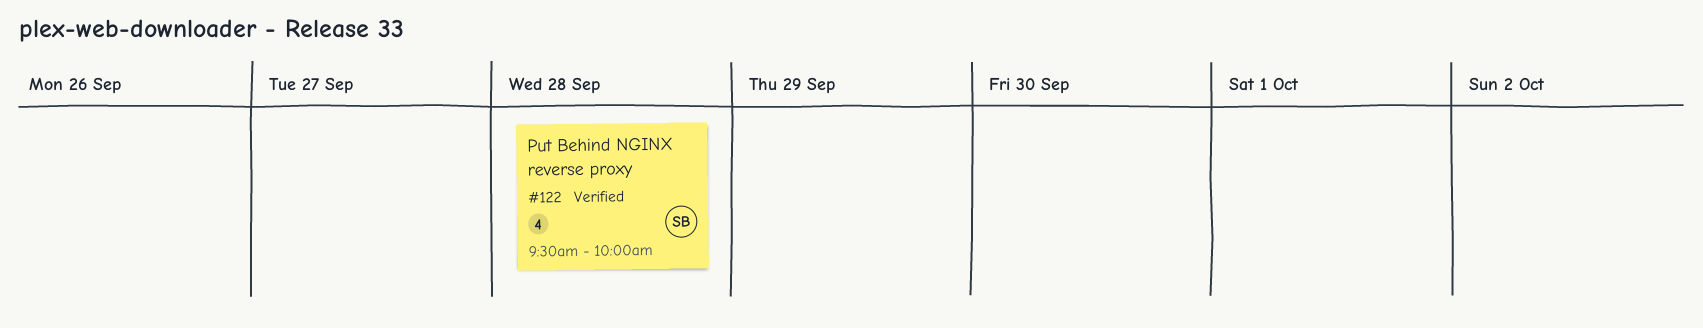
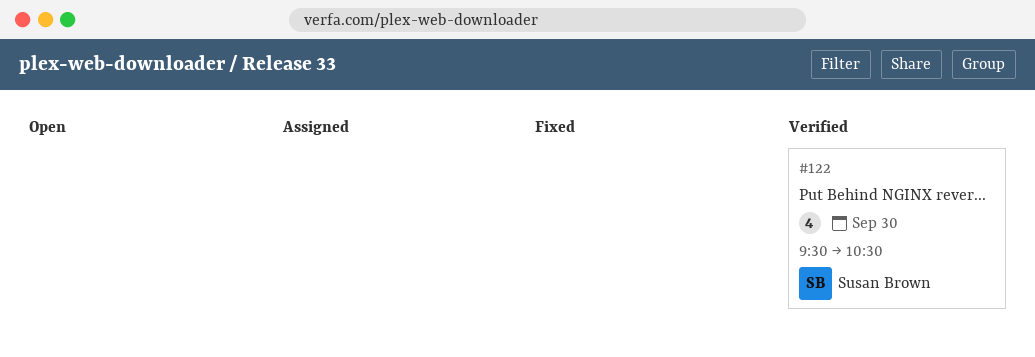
#122, day: Sep 28 -> Sep 30
#122, ends: 10:00 -> 10:30

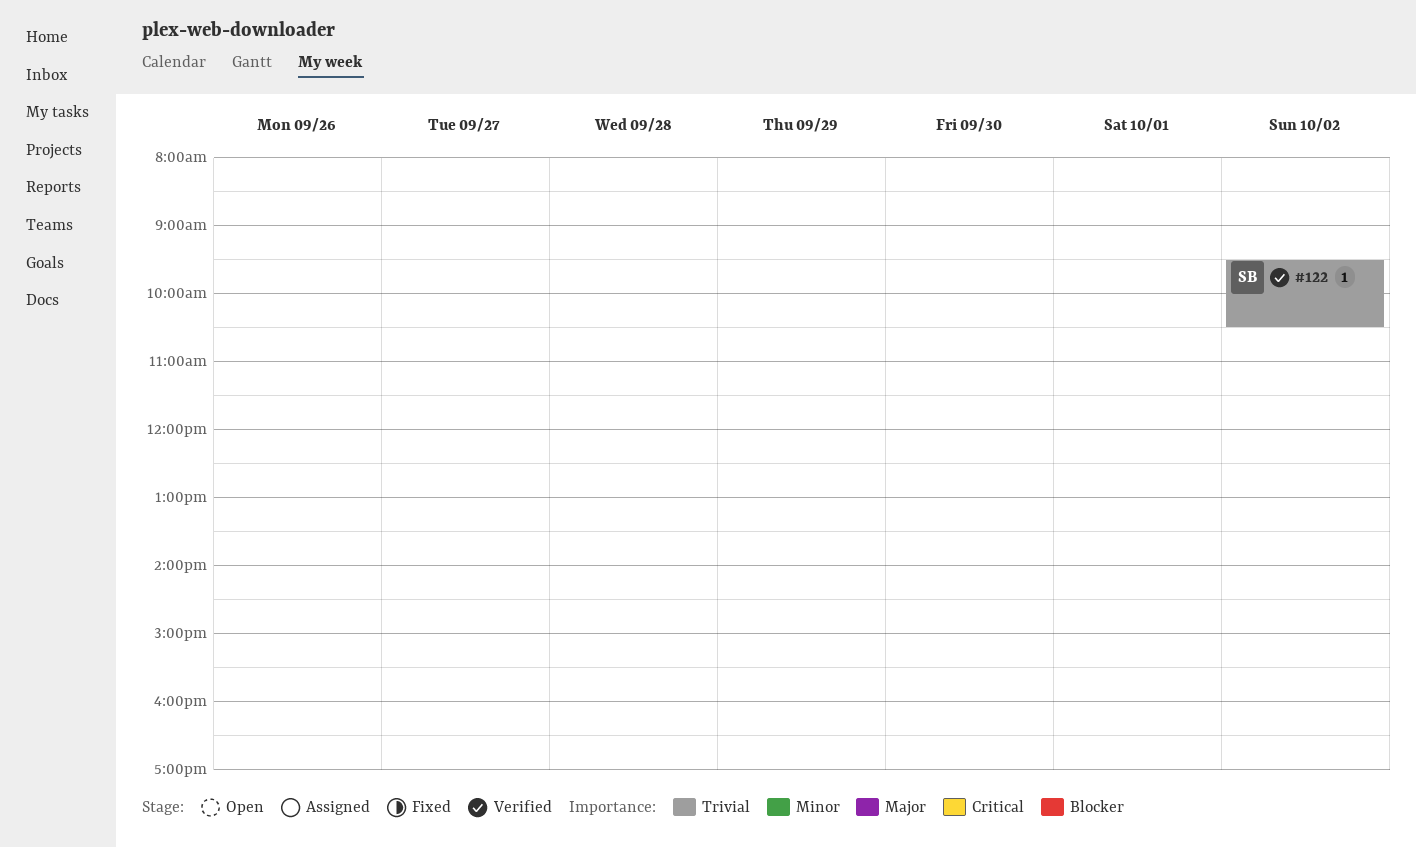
#122, estimate: 4 -> 1
#122, day: Sep 30 -> Oct 2

